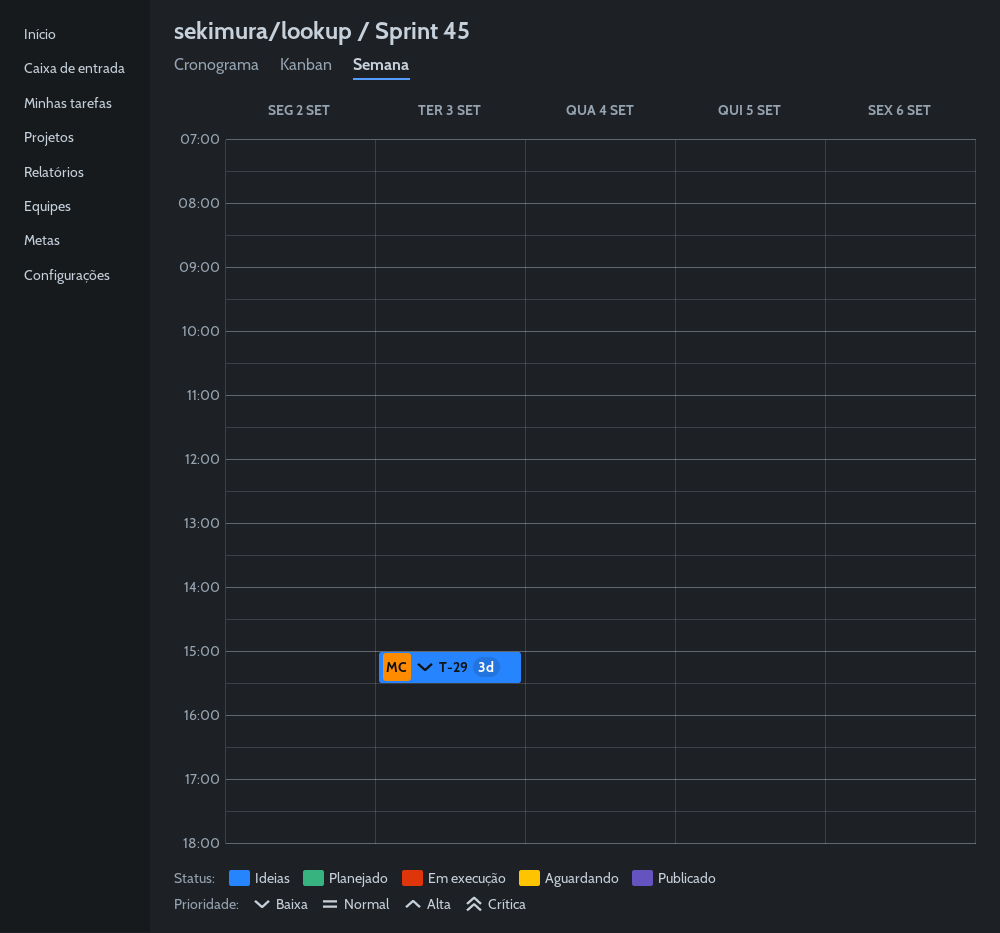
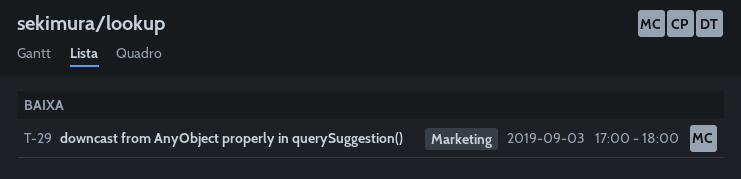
T-29, begins: 15:00 -> 17:00
T-29, ends: 15:30 -> 18:00

